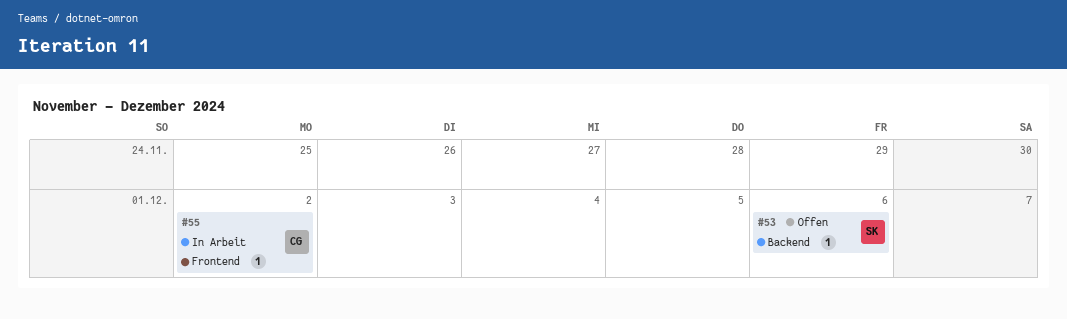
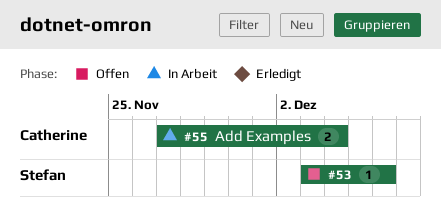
#55, estimate: 1 -> 2
#55, due: Dec 2 -> Dec 4

